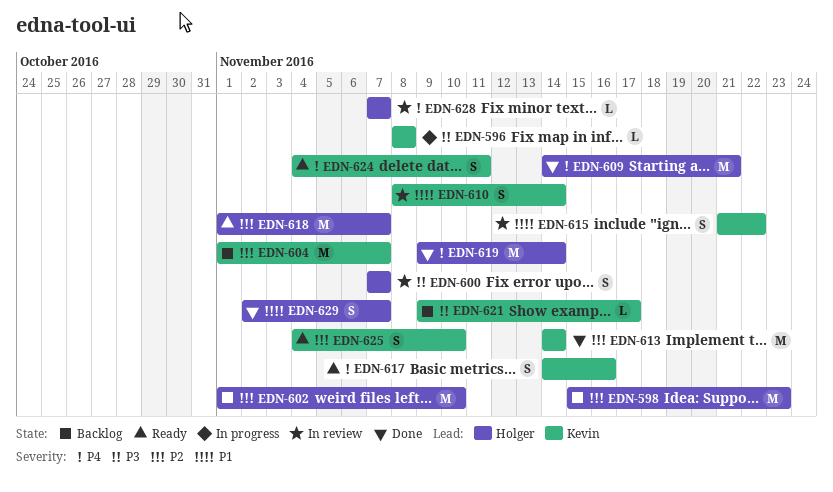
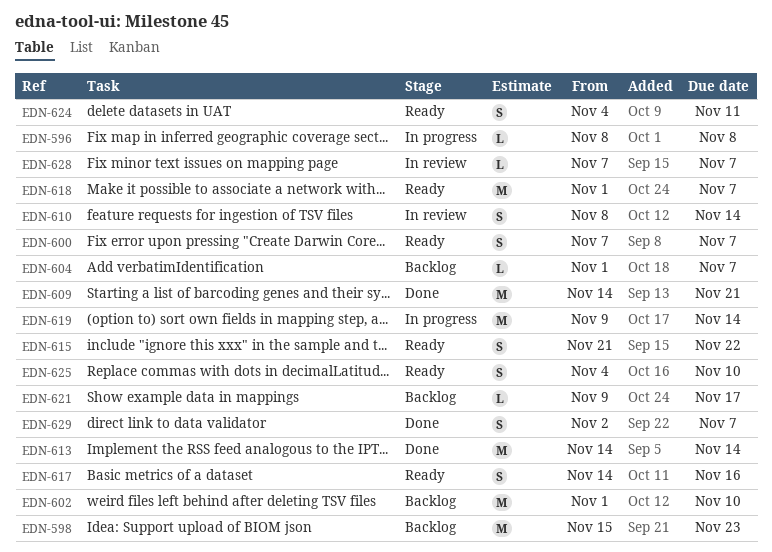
EDN-600, status: In review -> Ready
EDN-604, estimate: M -> L
EDN-615, status: In review -> Ready
EDN-619, status: Done -> In progress

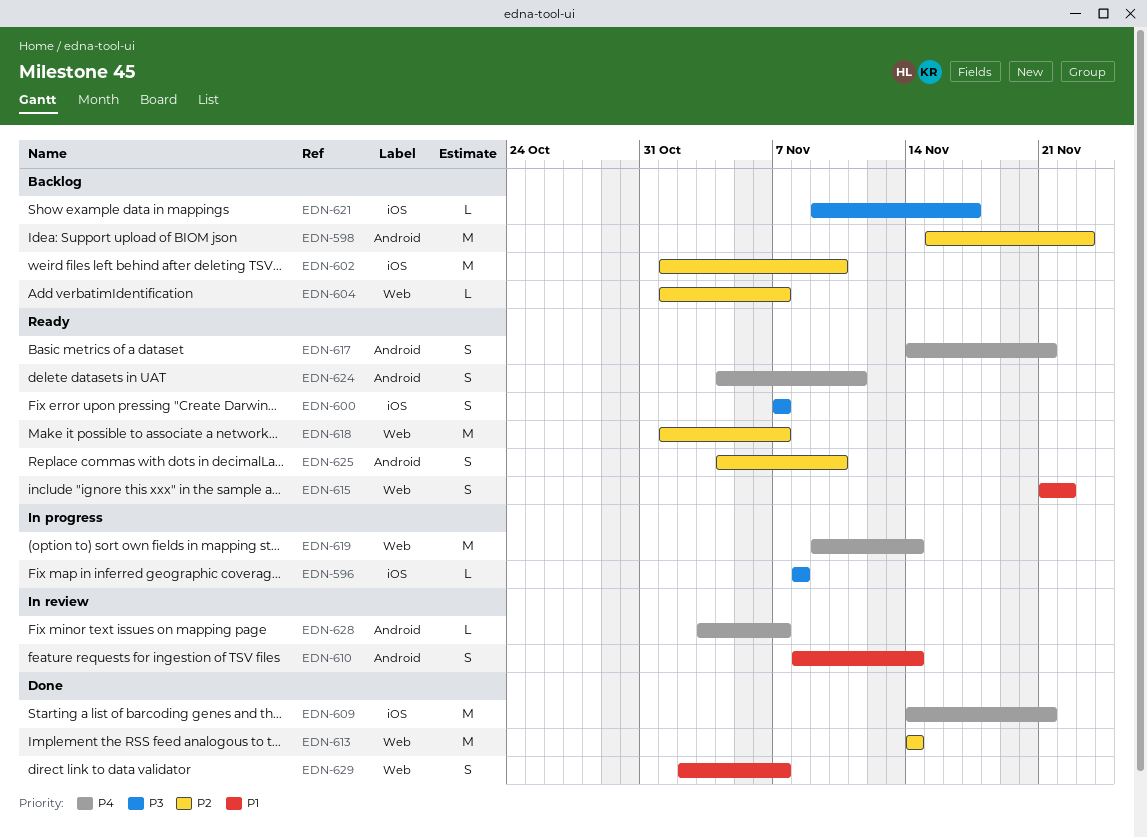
EDN-617, due: Nov 16 -> Nov 21
EDN-628, start: Nov 7 -> Nov 3

